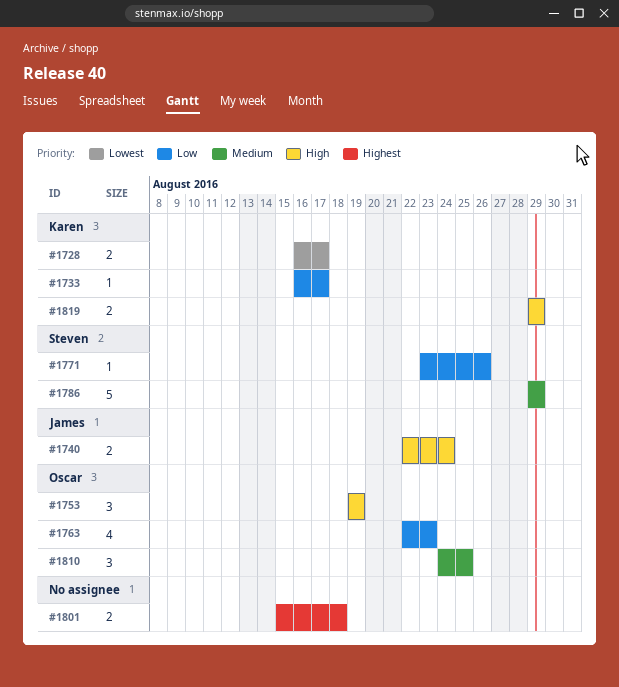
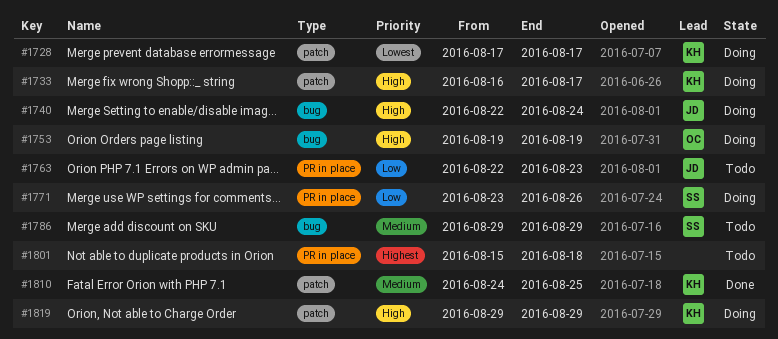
#1728, start: Aug 16 -> Aug 17
#1733, priority: Low -> High
#1763, owner: Oscar -> James
#1810, owner: Oscar -> Karen

